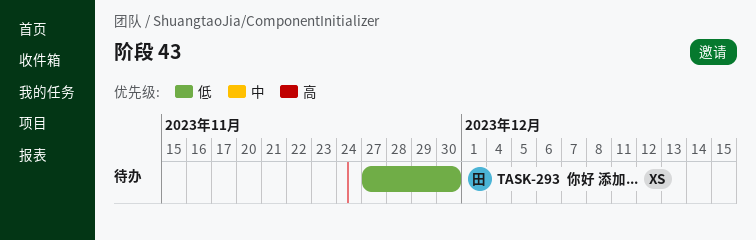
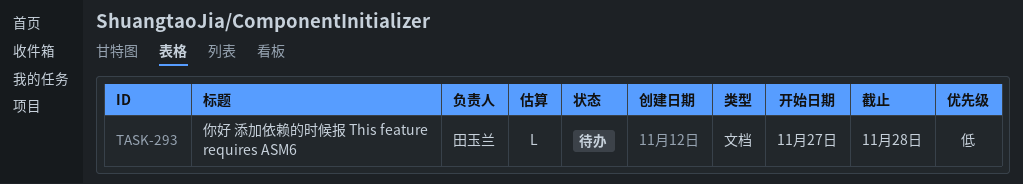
TASK-293, estimate: XS -> L
TASK-293, due: Nov 30 -> Nov 28

